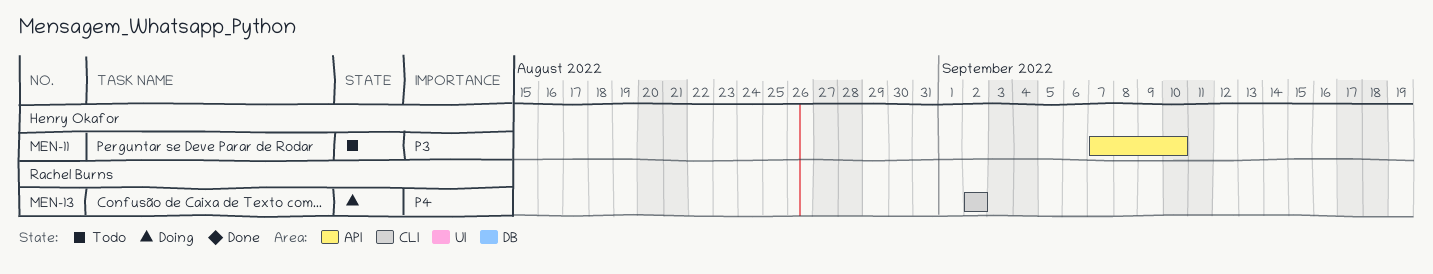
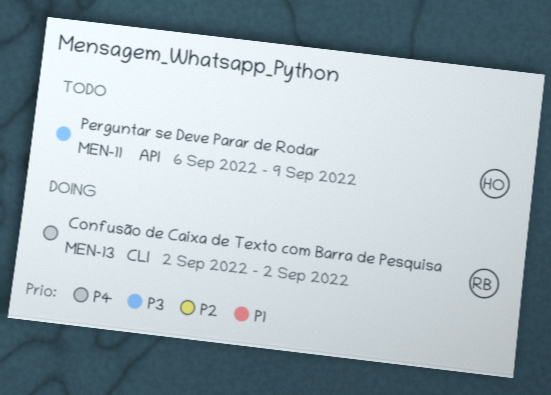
MEN-11, start: Sep 7 -> Sep 6
MEN-11, due: Sep 10 -> Sep 9

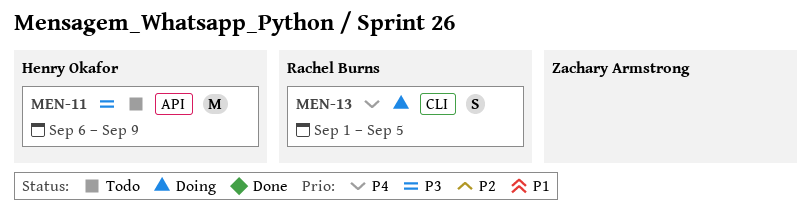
MEN-13, start: Sep 2 -> Sep 1
MEN-13, due: Sep 2 -> Sep 5

